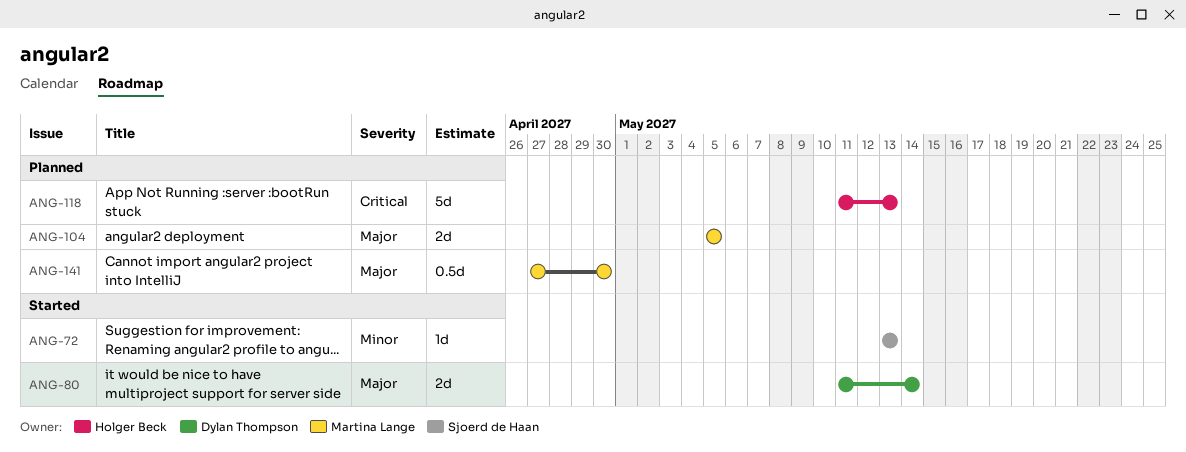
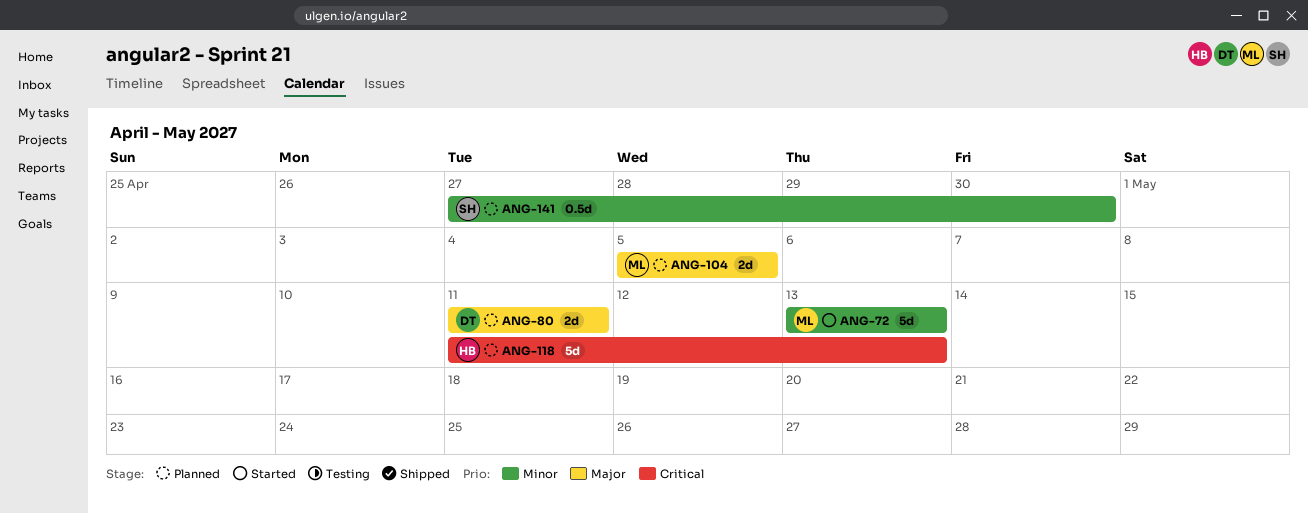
ANG-72, owner: Sjoerd de Haan -> Martina Lange
ANG-72, estimate: 1d -> 5d
ANG-80, status: Started -> Planned
ANG-80, due: May 14 -> May 11
ANG-141, owner: Martina Lange -> Sjoerd de Haan
ANG-141, priority: Major -> Minor

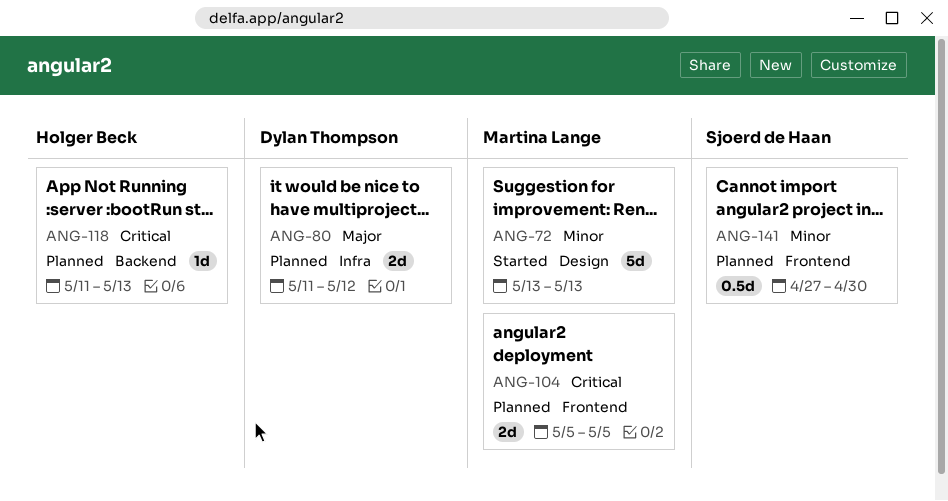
ANG-80, due: May 11 -> May 12
ANG-104, priority: Major -> Critical
ANG-118, estimate: 5d -> 1d

